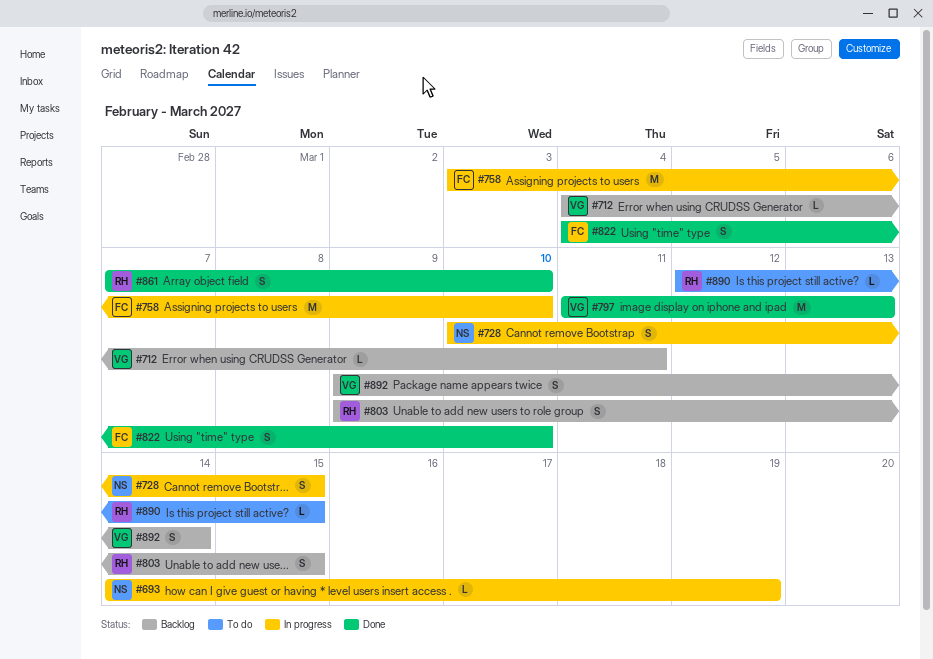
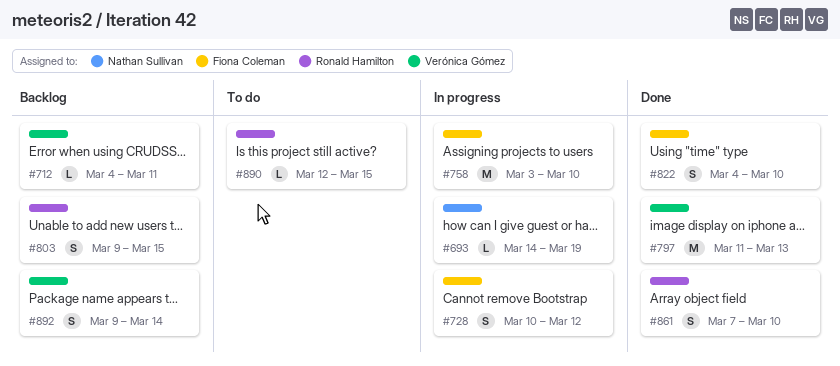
#728, owner: Nathan Sullivan -> Fiona Coleman
#728, due: Mar 15 -> Mar 12

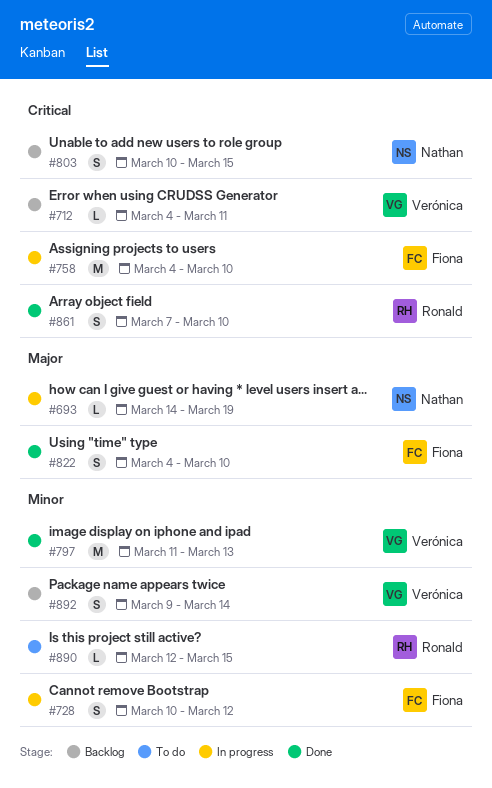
#758, start: Mar 3 -> Mar 4
#803, owner: Ronald Hamilton -> Nathan Sullivan
#803, start: Mar 9 -> Mar 10

